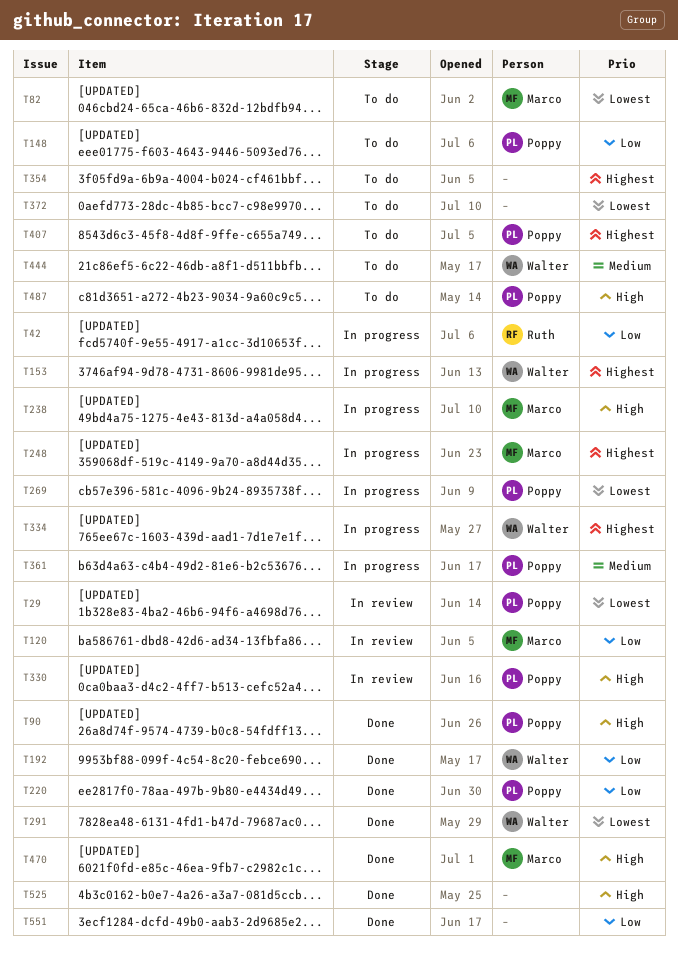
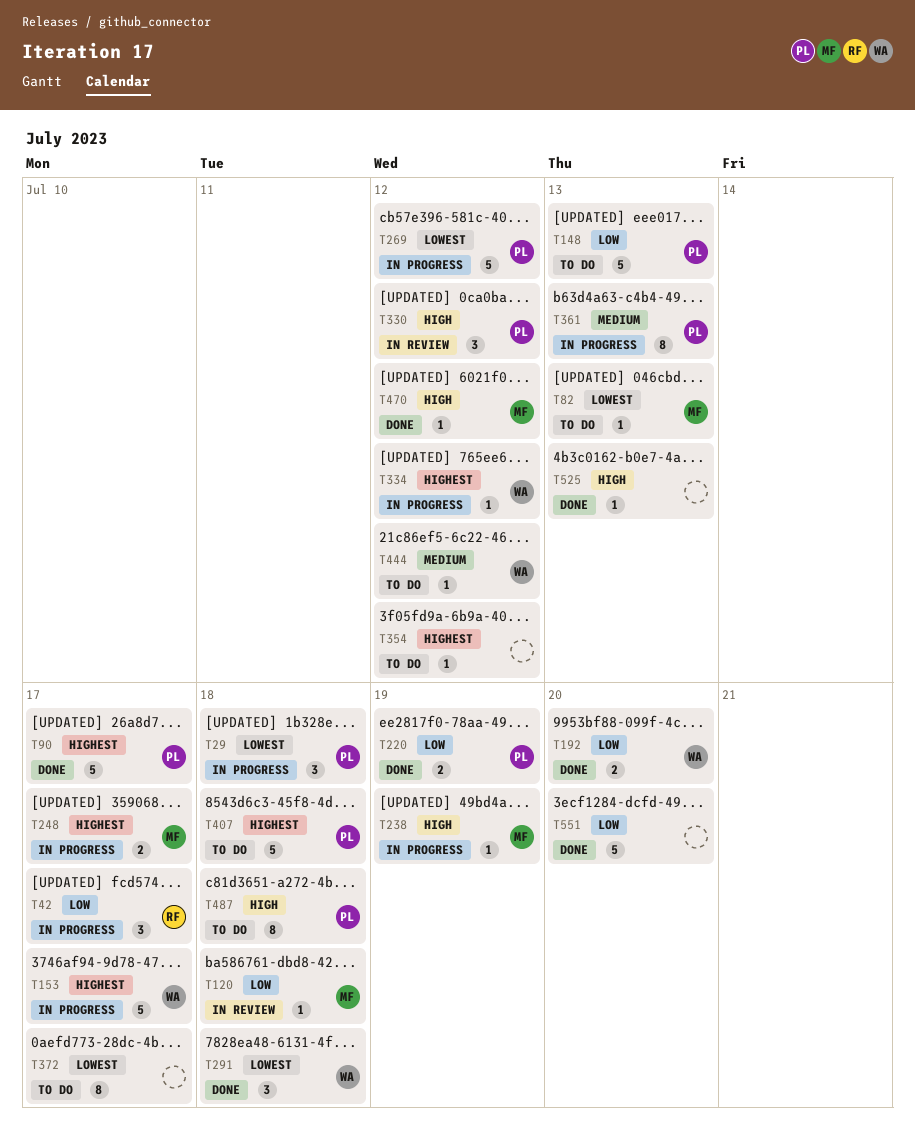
T29, status: In review -> In progress
T90, priority: High -> Highest

